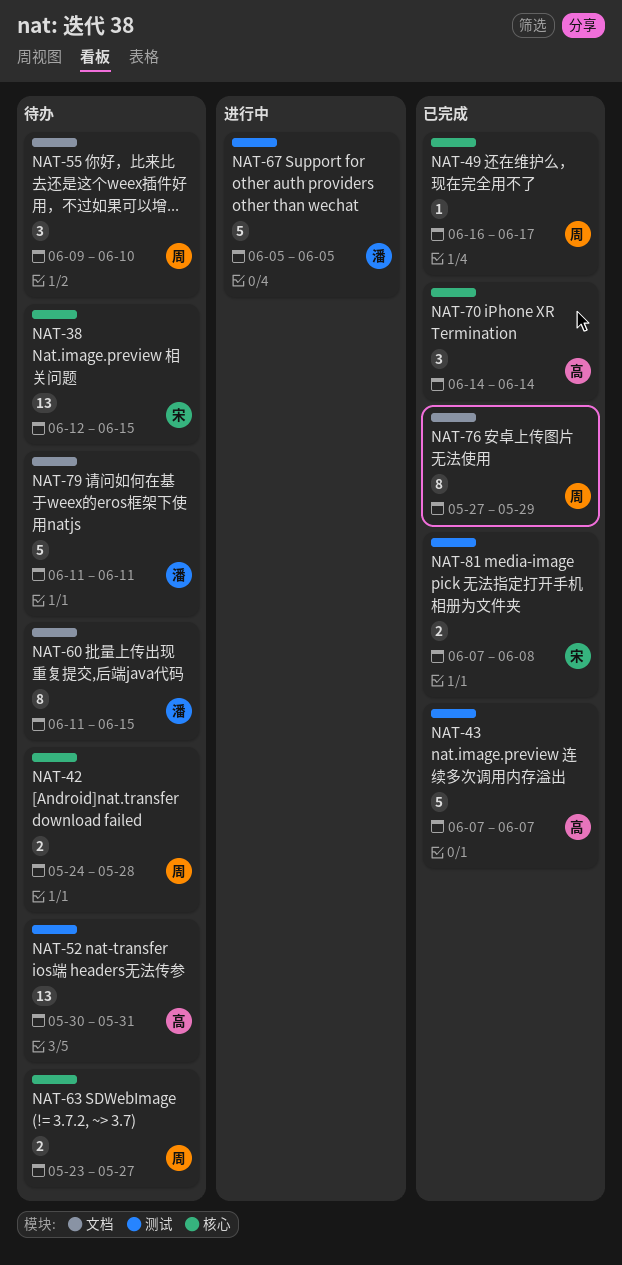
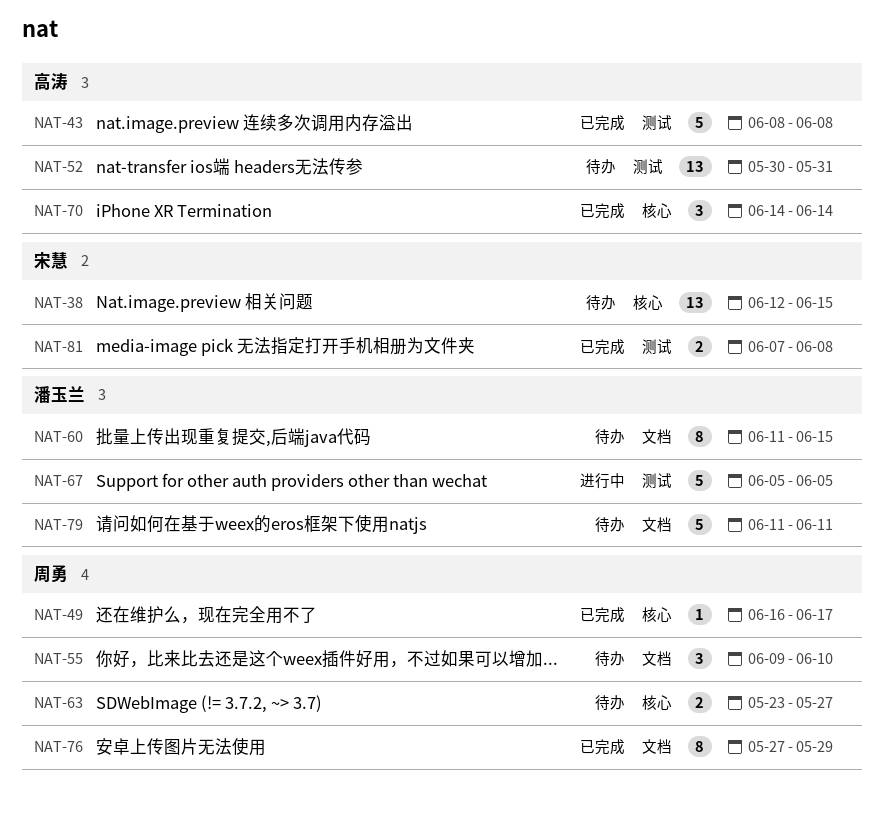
NAT-42: present -> none
NAT-43, start: Jun 7 -> Jun 8
NAT-43, due: Jun 7 -> Jun 8

